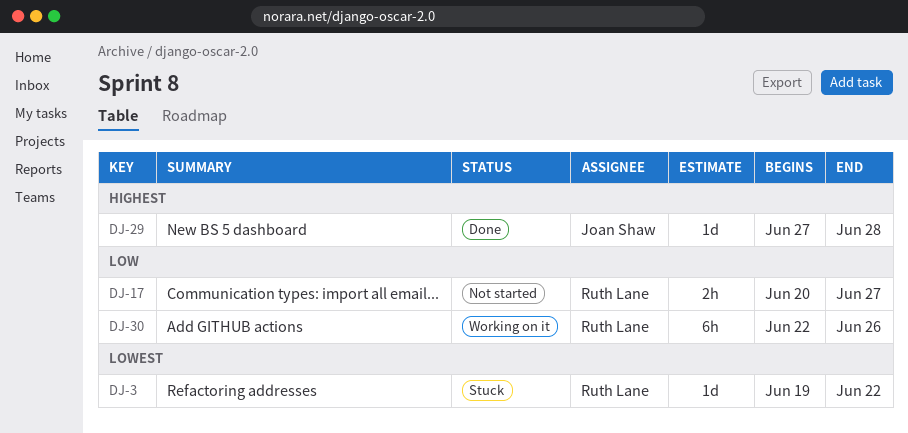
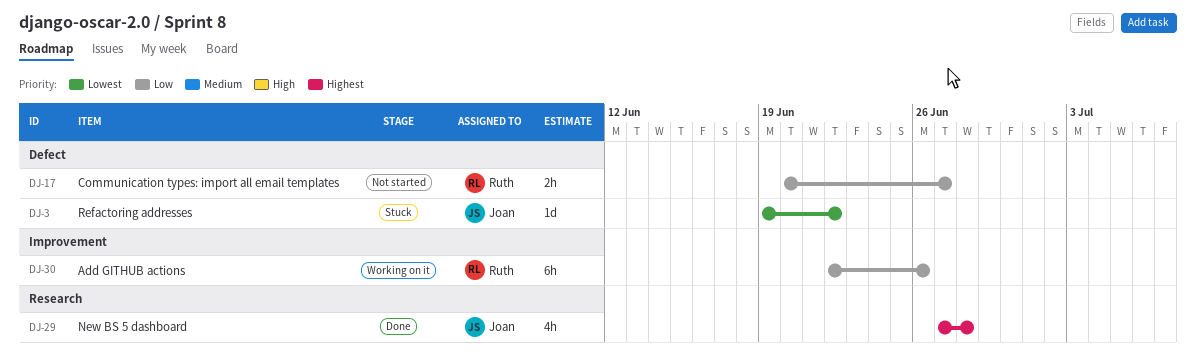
DJ-3, owner: Ruth Lane -> Joan Shaw
DJ-29, estimate: 1d -> 4h

